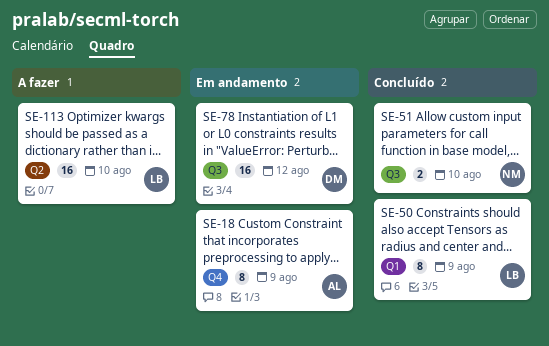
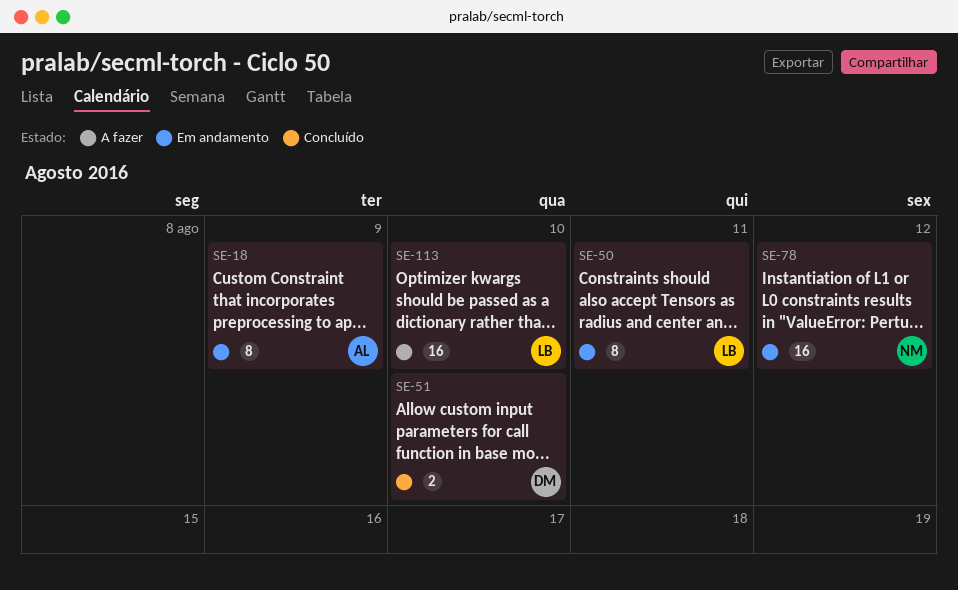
SE-50, status: Concluído -> Em andamento
SE-50, due: Aug 9 -> Aug 11
SE-51, owner: NM -> DM
SE-78, owner: DM -> NM

